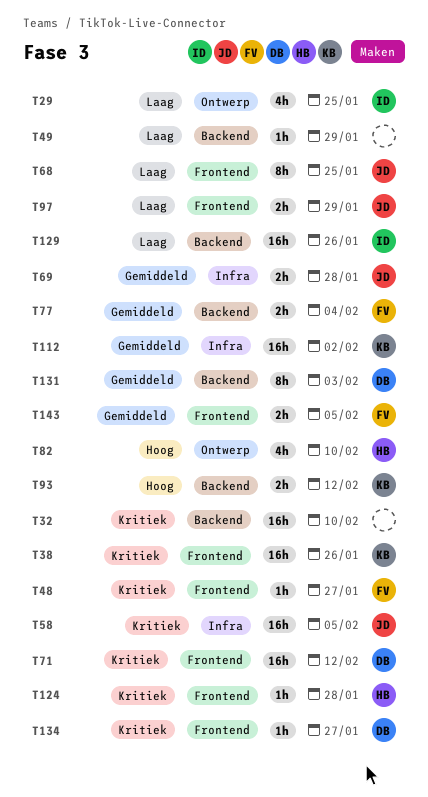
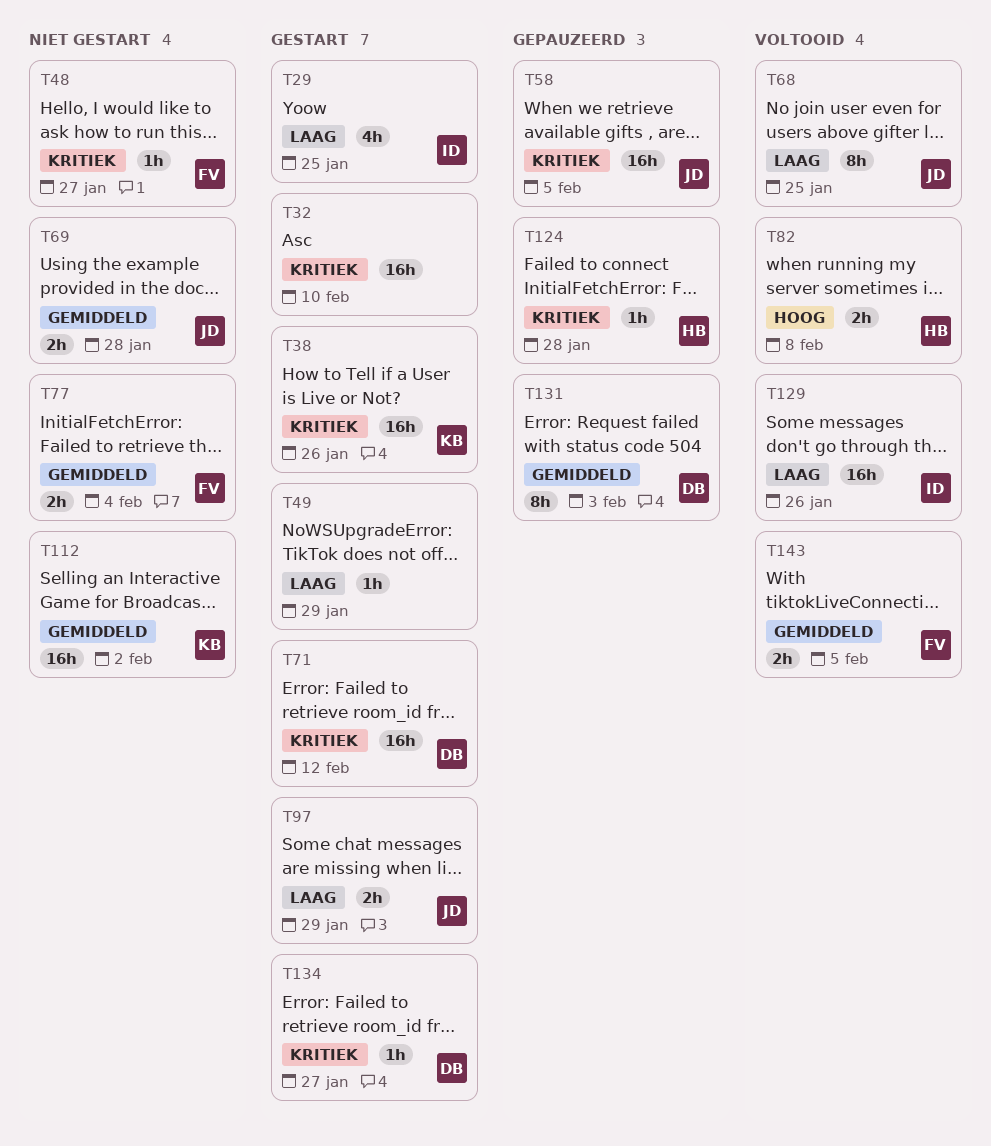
T82, estimate: 4h -> 2h
T82, due: Feb 10 -> Feb 8
T93: present -> none

